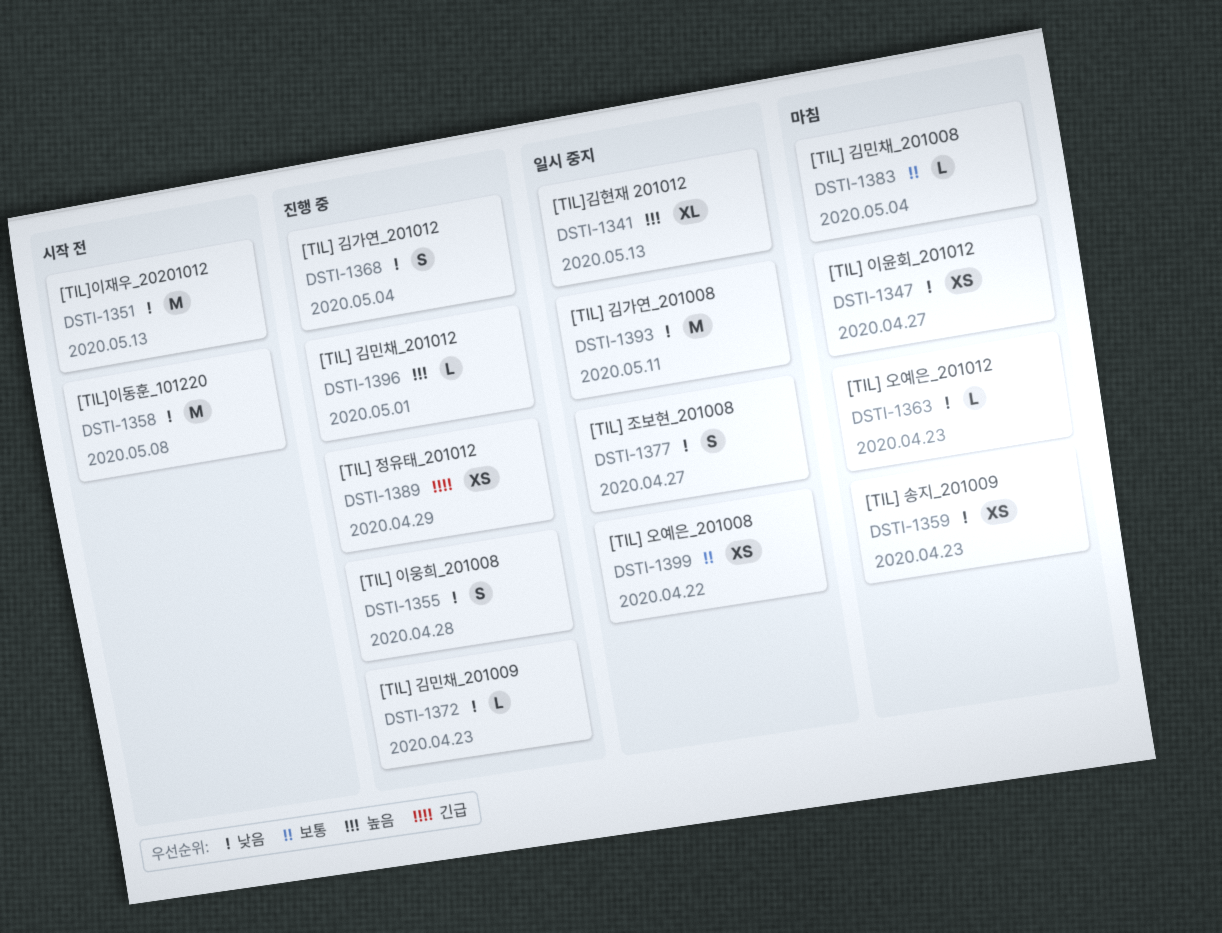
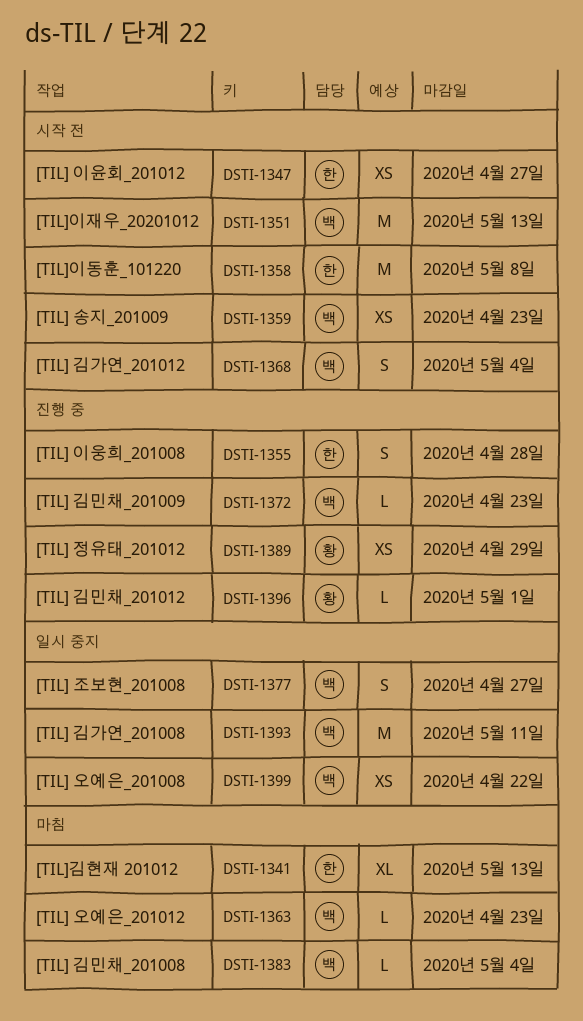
DSTI-1341, status: 일시 중지 -> 마침
DSTI-1347, status: 마침 -> 시작 전
DSTI-1359, status: 마침 -> 시작 전
DSTI-1368, status: 진행 중 -> 시작 전

